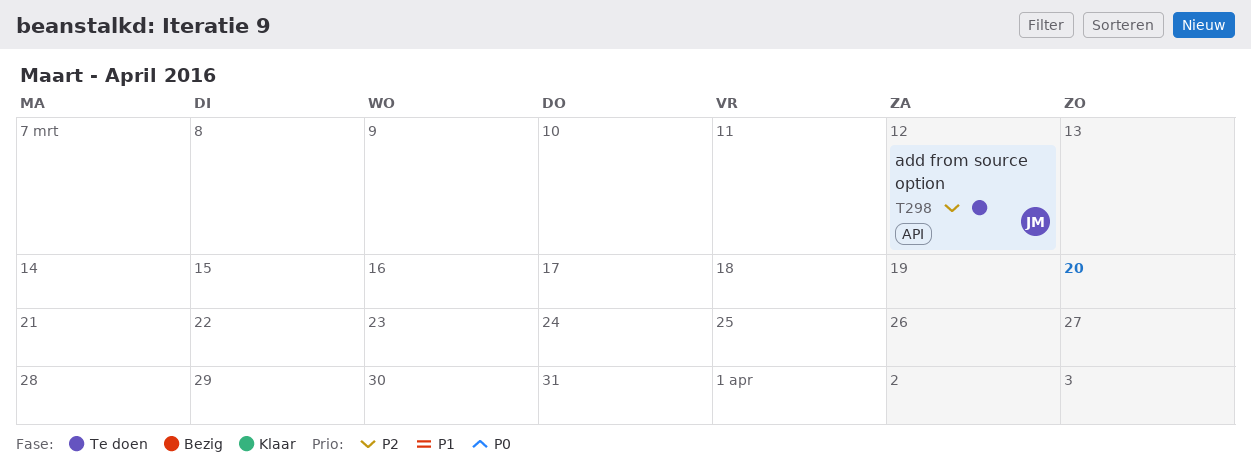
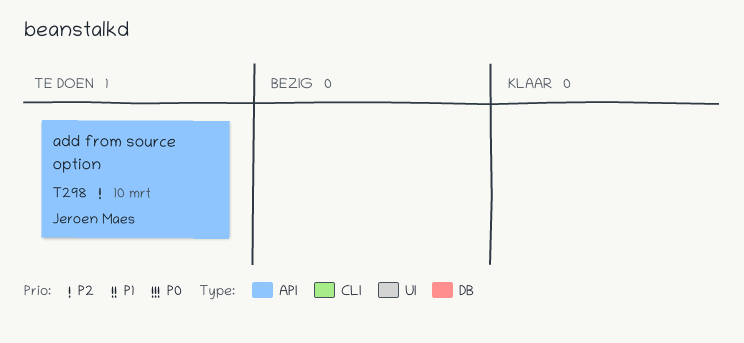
T298, due: Mar 12 -> Mar 10

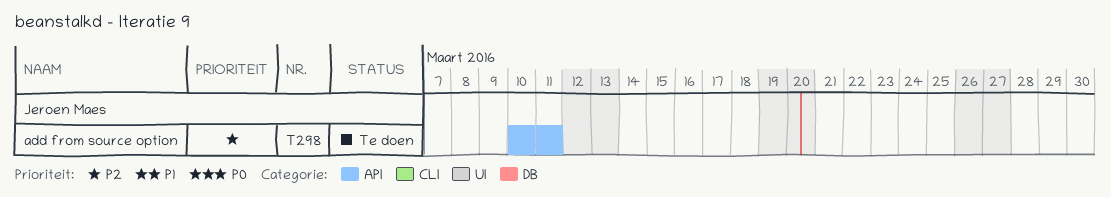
T298, due: Mar 10 -> Mar 11

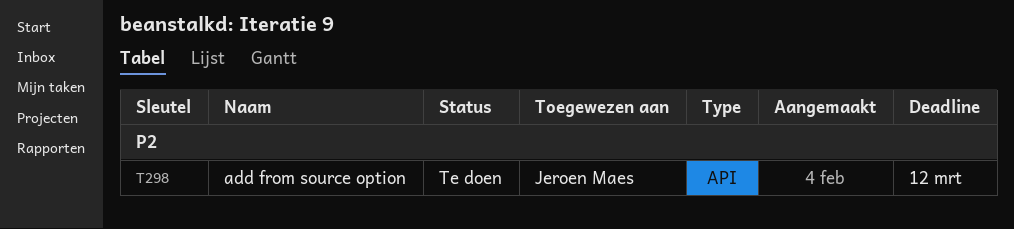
T298, due: Mar 11 -> Mar 12

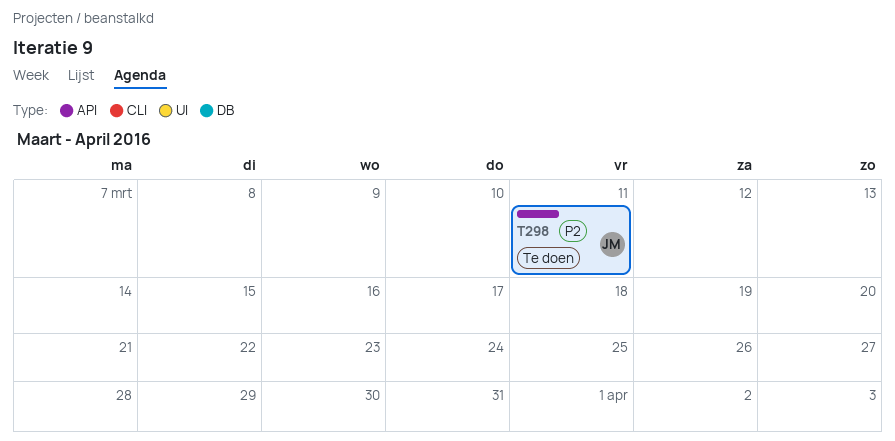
T298, due: Mar 12 -> Mar 11

